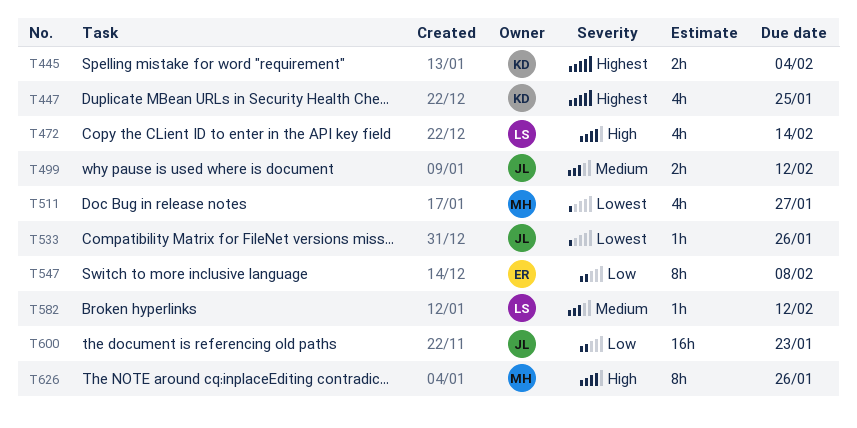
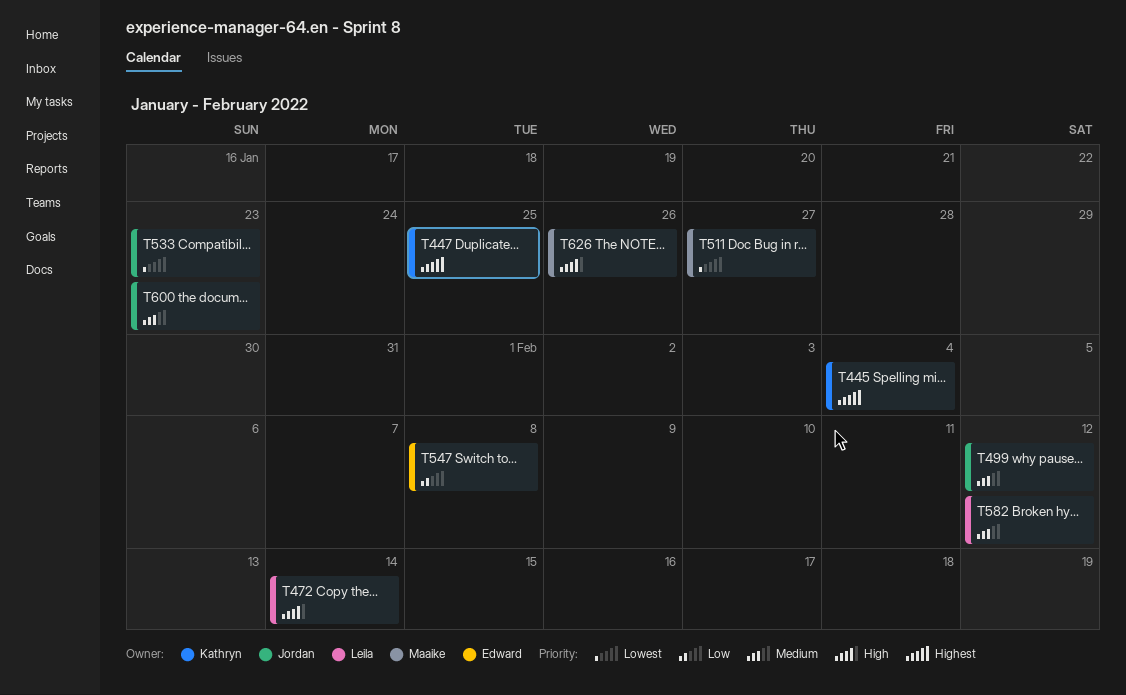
T533, due: Jan 26 -> Jan 23
T600, priority: Low -> Medium

